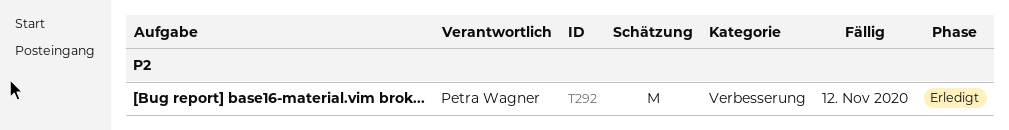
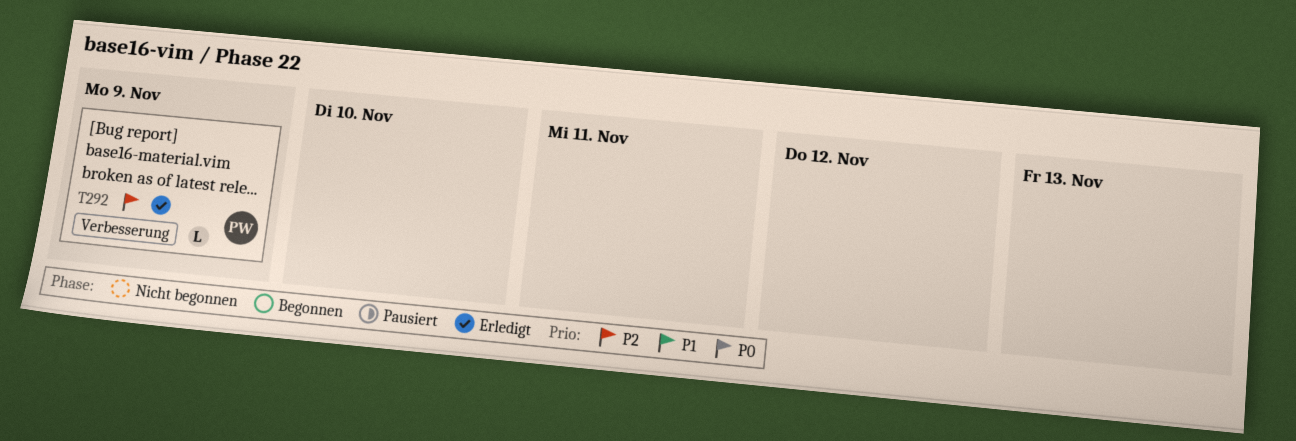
T292, estimate: M -> L
T292, due: Nov 12 -> Nov 9

